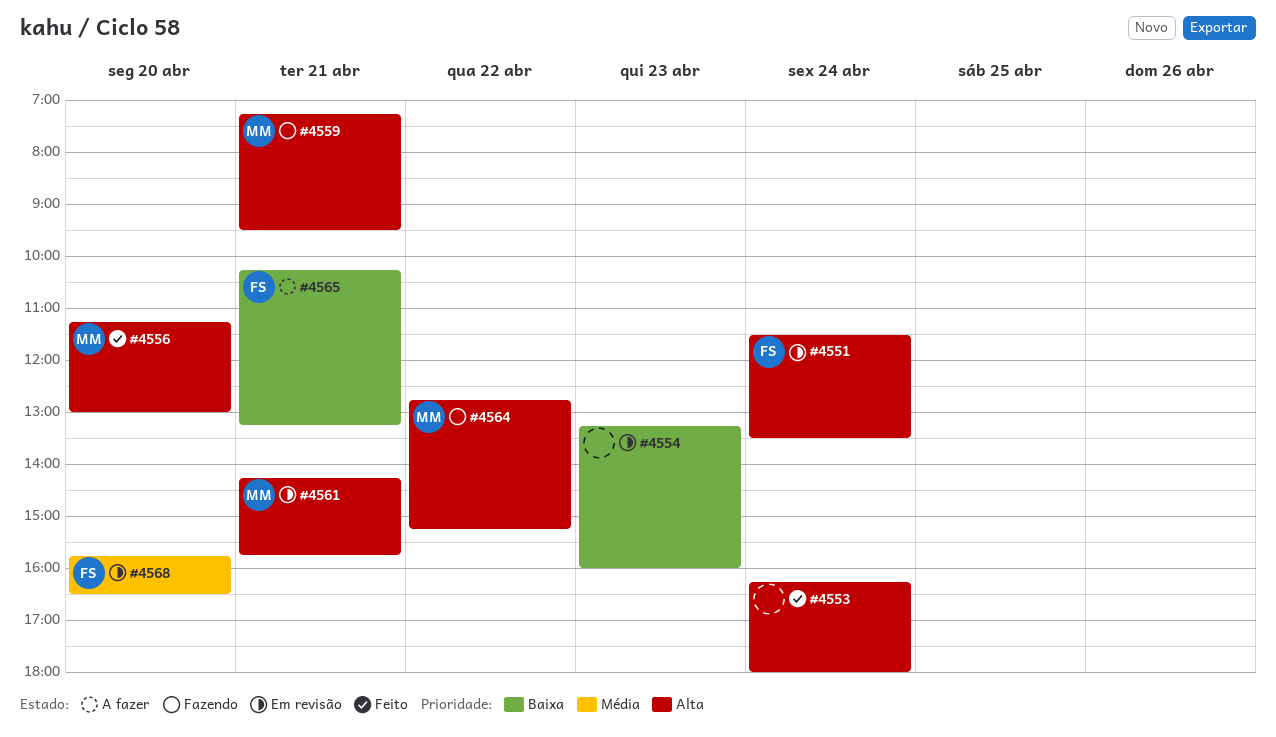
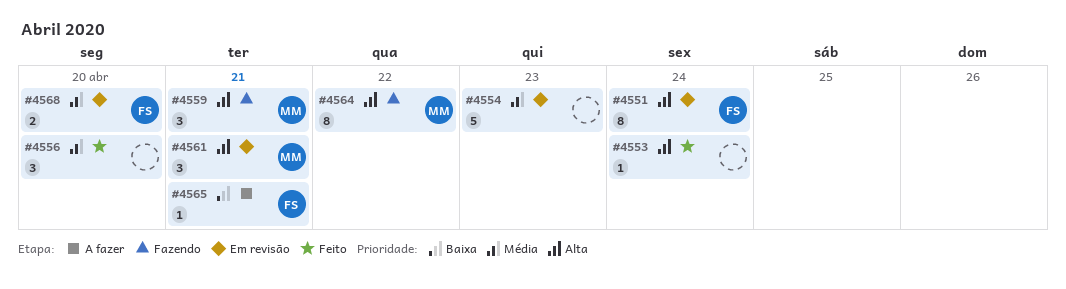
#4554, priority: Baixa -> Média
#4556, owner: MM -> none
#4556, priority: Alta -> Média

